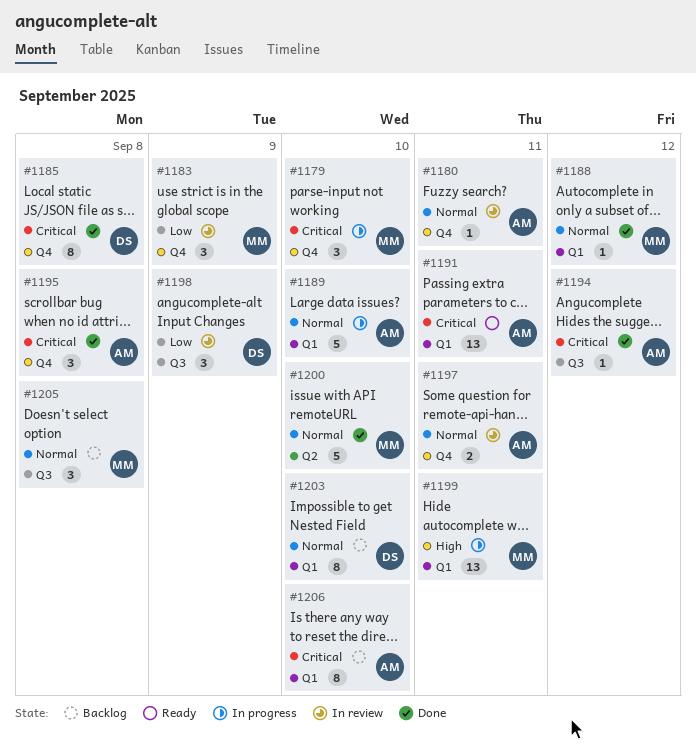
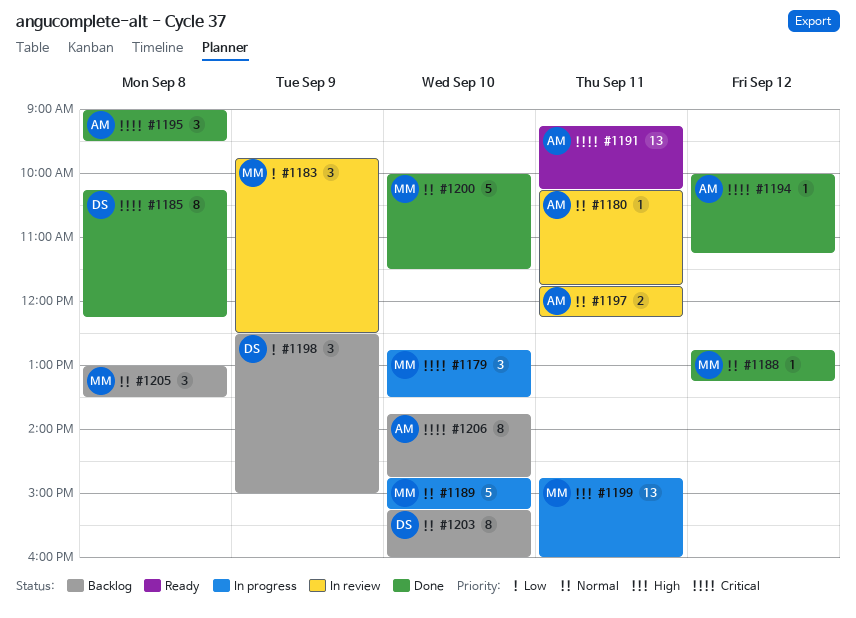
#1189, owner: AM -> MM
#1198, status: In review -> Backlog

